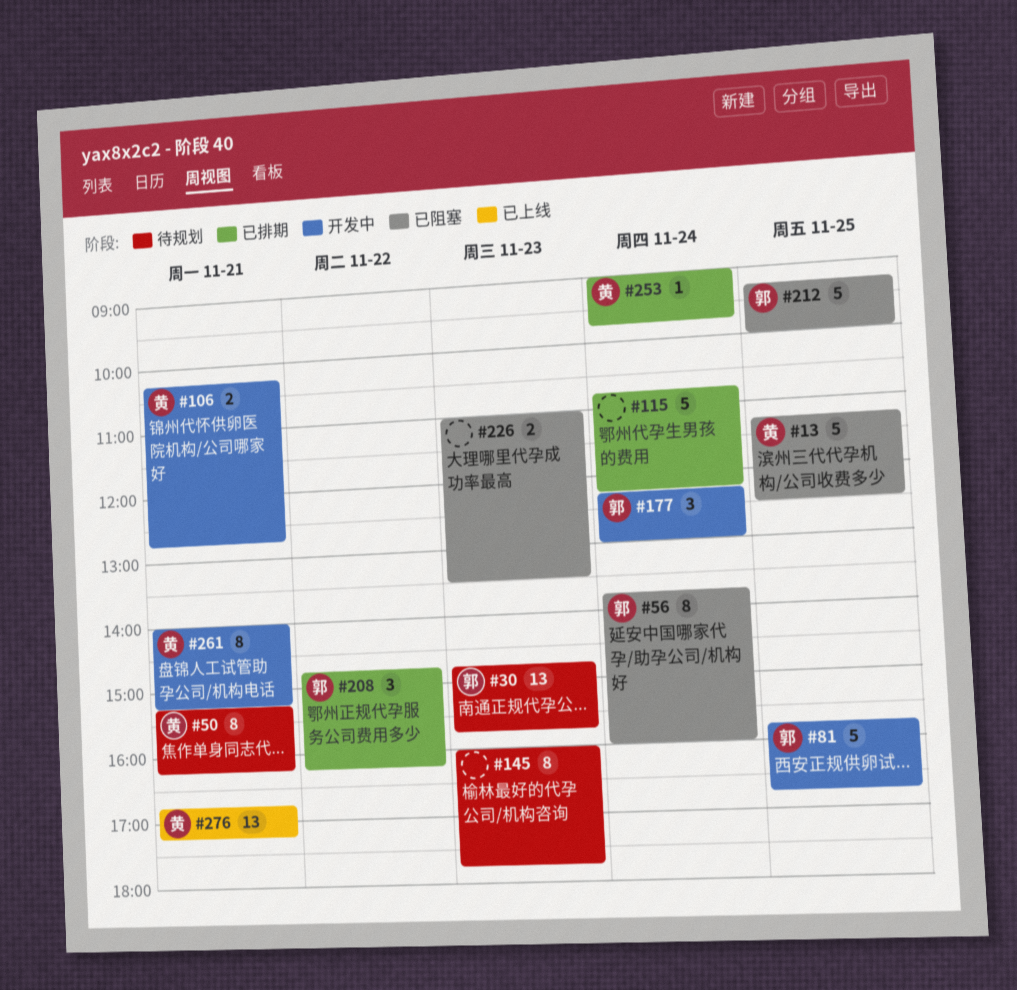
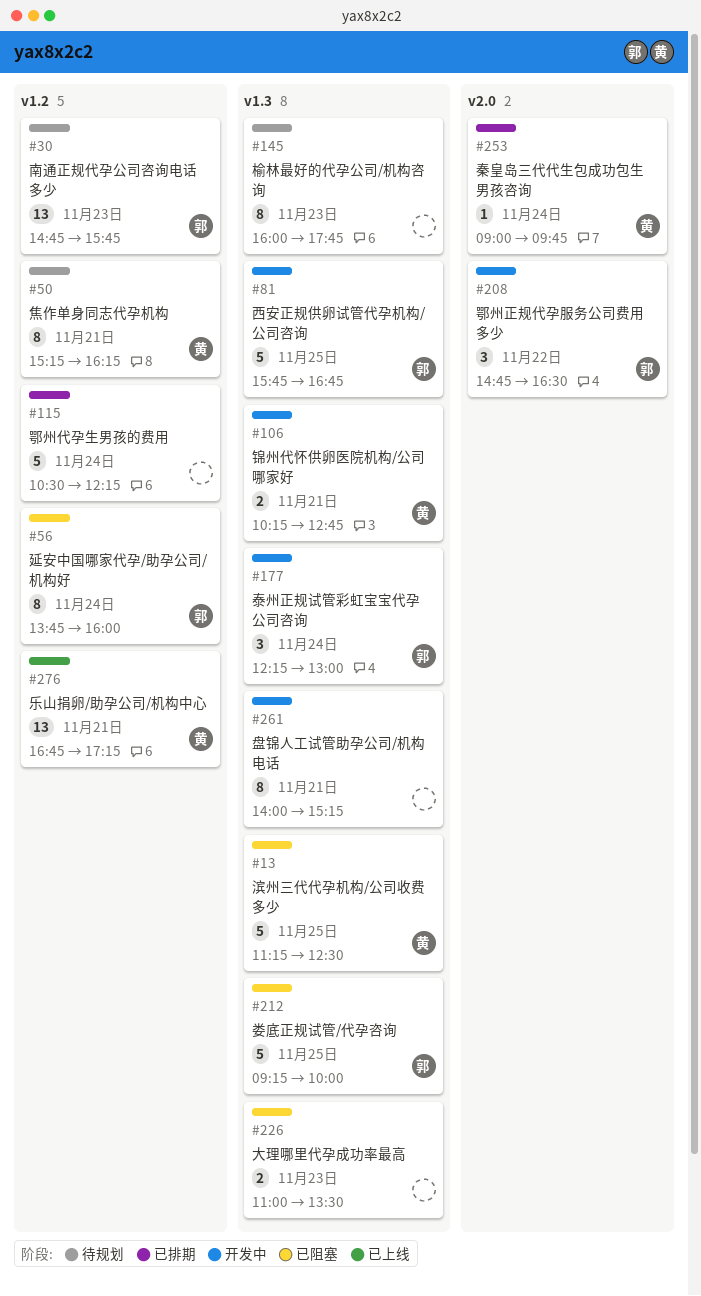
#115, begins: 10:45 -> 10:30
#208, status: 已排期 -> 开发中
#208, ends: 16:15 -> 16:30
#261, owner: 黄 -> none

